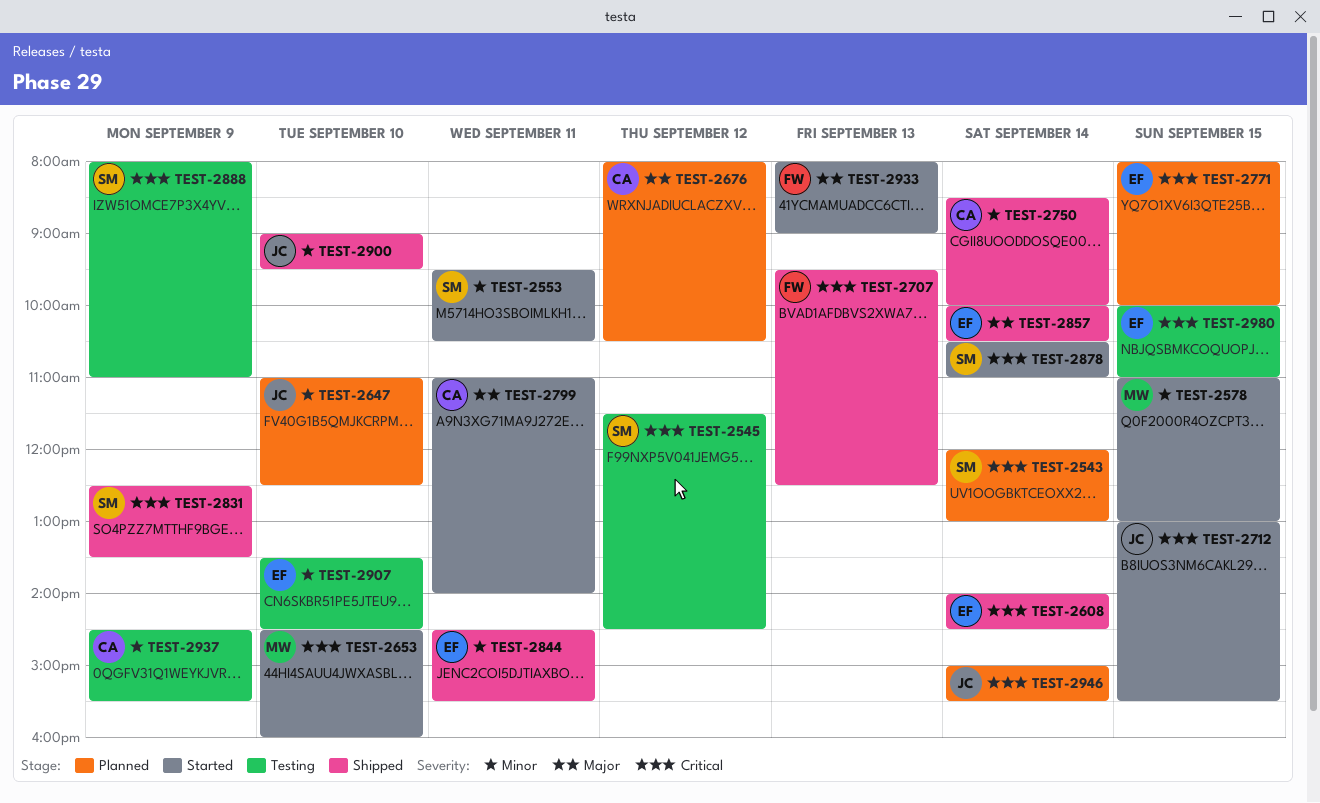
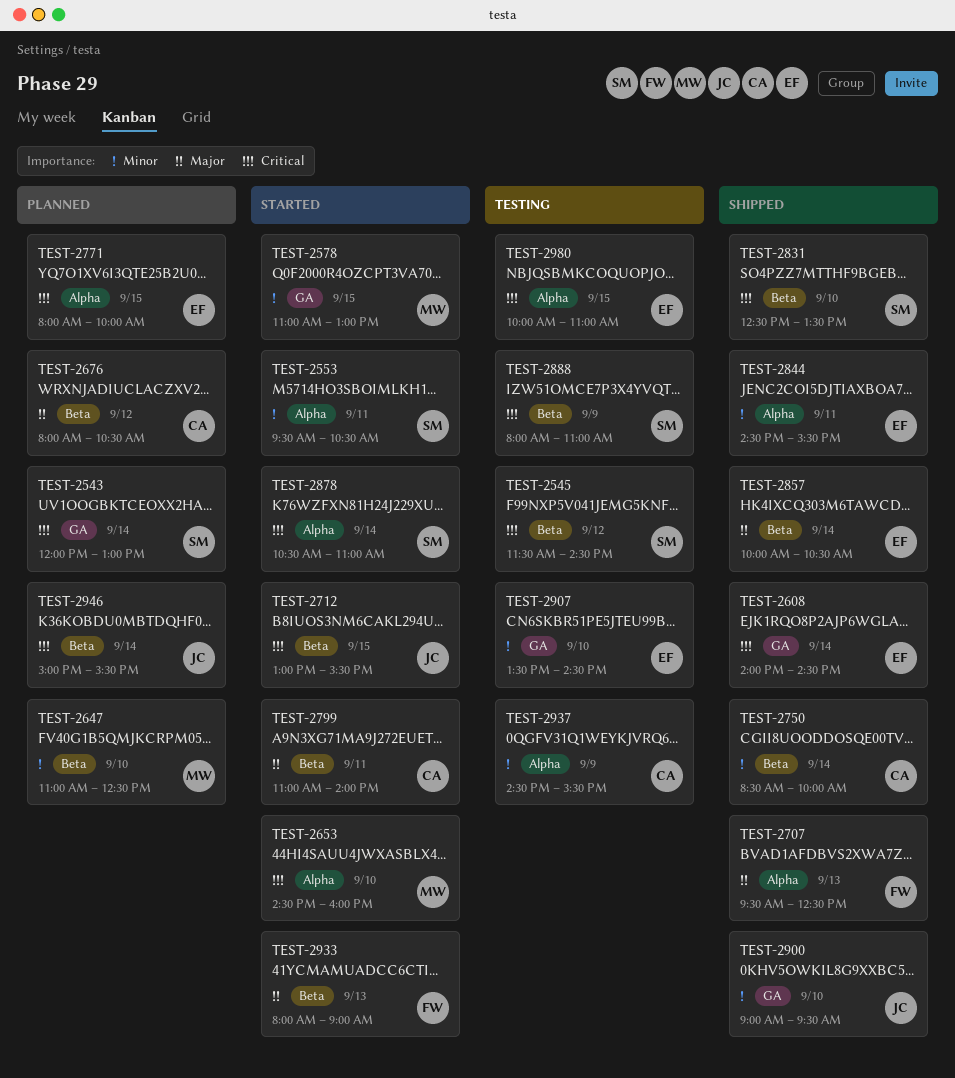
TEST-2647, owner: JC -> MW
TEST-2707, priority: Critical -> Major
TEST-2831, day: Sep 9 -> Sep 10

